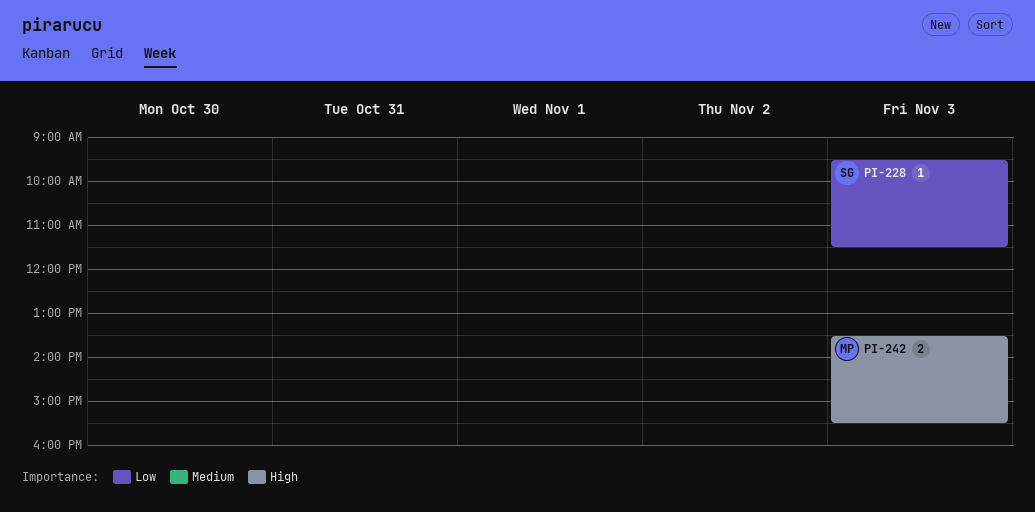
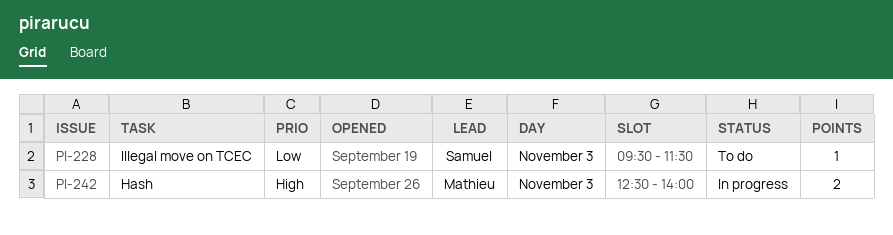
PI-242, begins: 13:30 -> 12:30
PI-242, ends: 15:30 -> 14:00

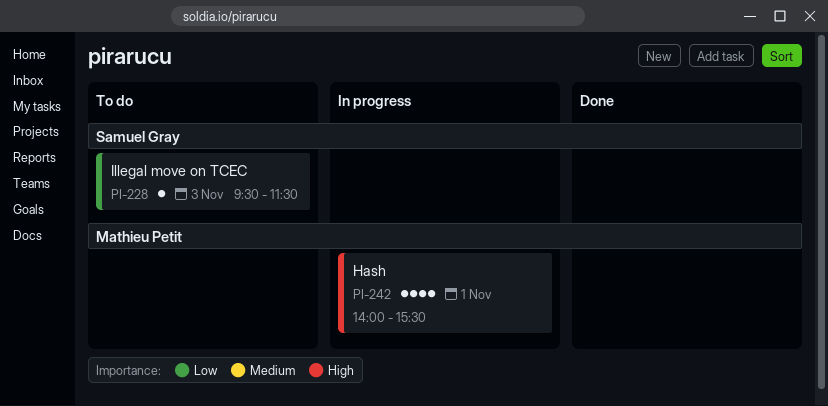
PI-242, estimate: 2 -> 4
PI-242, day: Nov 3 -> Nov 1
PI-242, begins: 12:30 -> 14:00
PI-242, ends: 14:00 -> 15:30

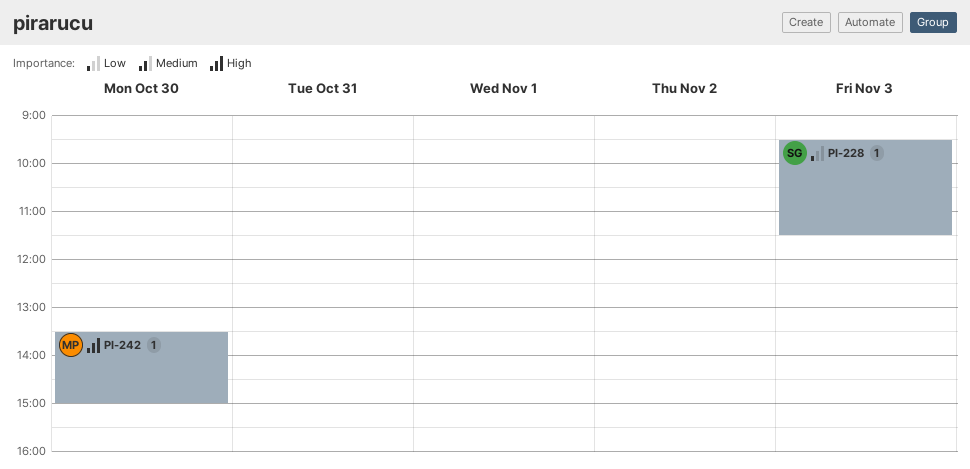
PI-242, estimate: 4 -> 1
PI-242, day: Nov 1 -> Oct 30
PI-242, begins: 14:00 -> 13:30
PI-242, ends: 15:30 -> 15:00

